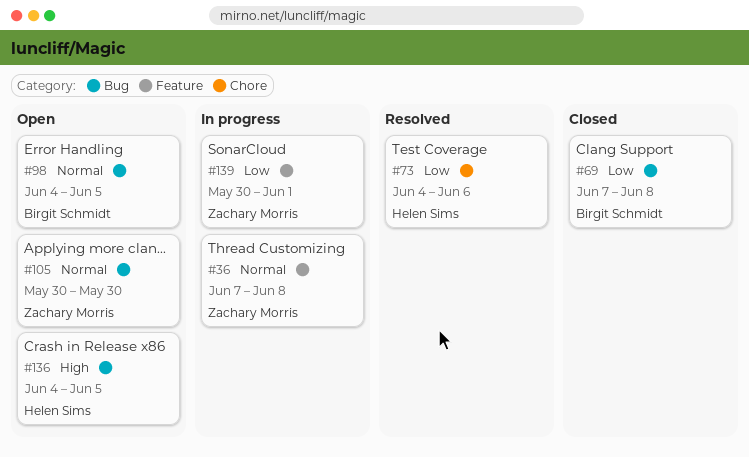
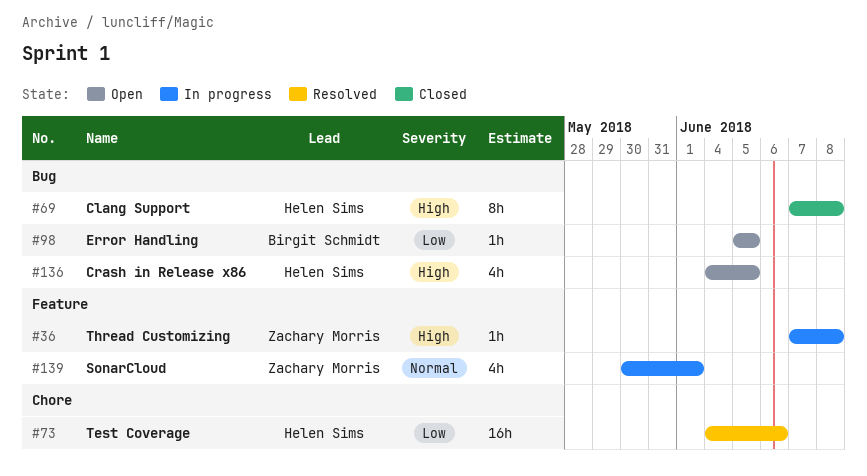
#36, priority: Normal -> High
#69, owner: Birgit Schmidt -> Helen Sims
#69, priority: Low -> High
#98, priority: Normal -> Low
#98, start: Jun 4 -> Jun 5
#105: present -> none
#139, priority: Low -> Normal

